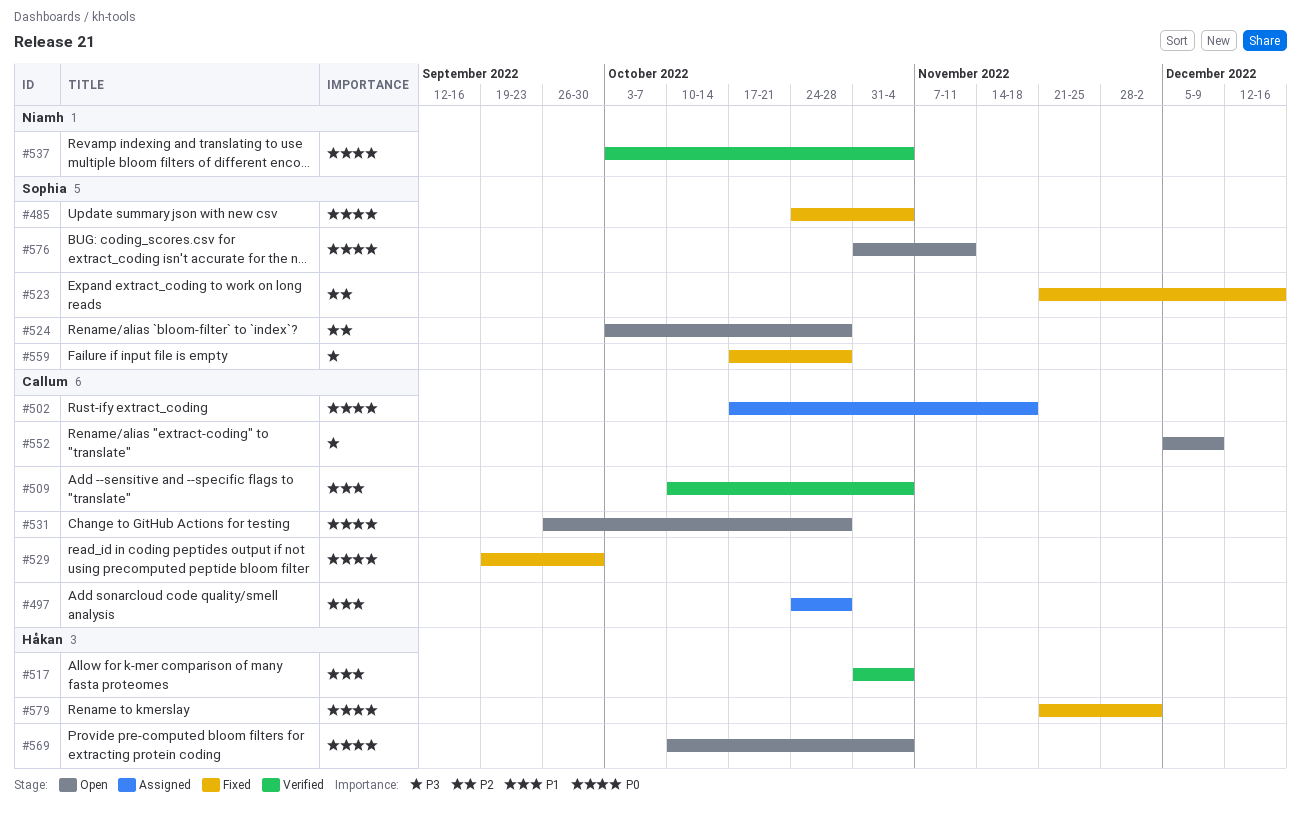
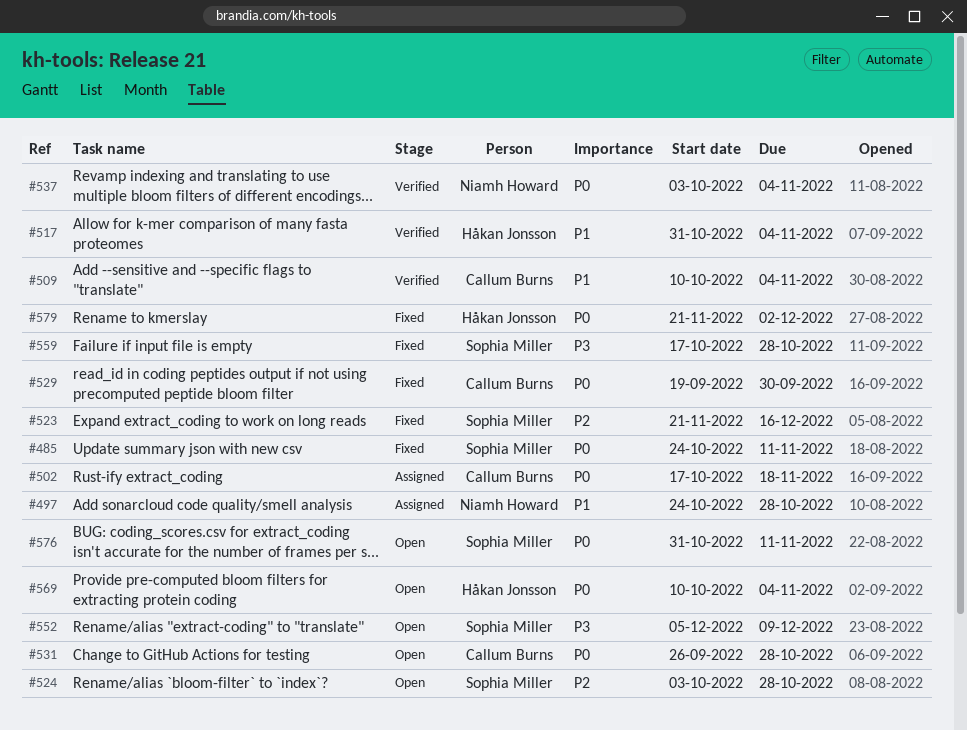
#485, due: Nov 4 -> Nov 11
#497, owner: Callum Burns -> Niamh Howard
#552, owner: Callum Burns -> Sophia Miller

